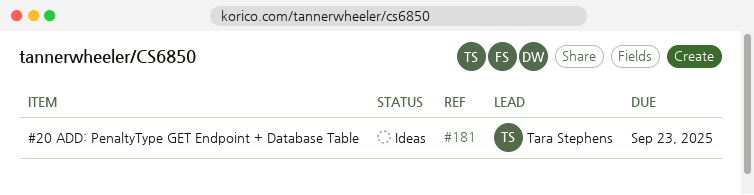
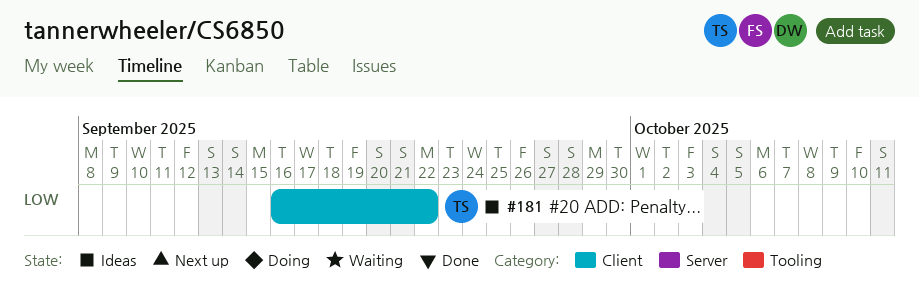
#181, due: Sep 23 -> Sep 22

